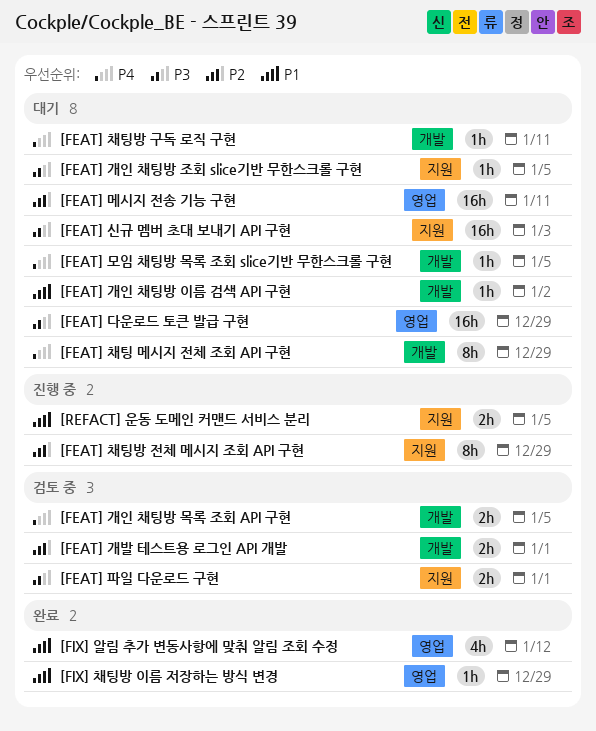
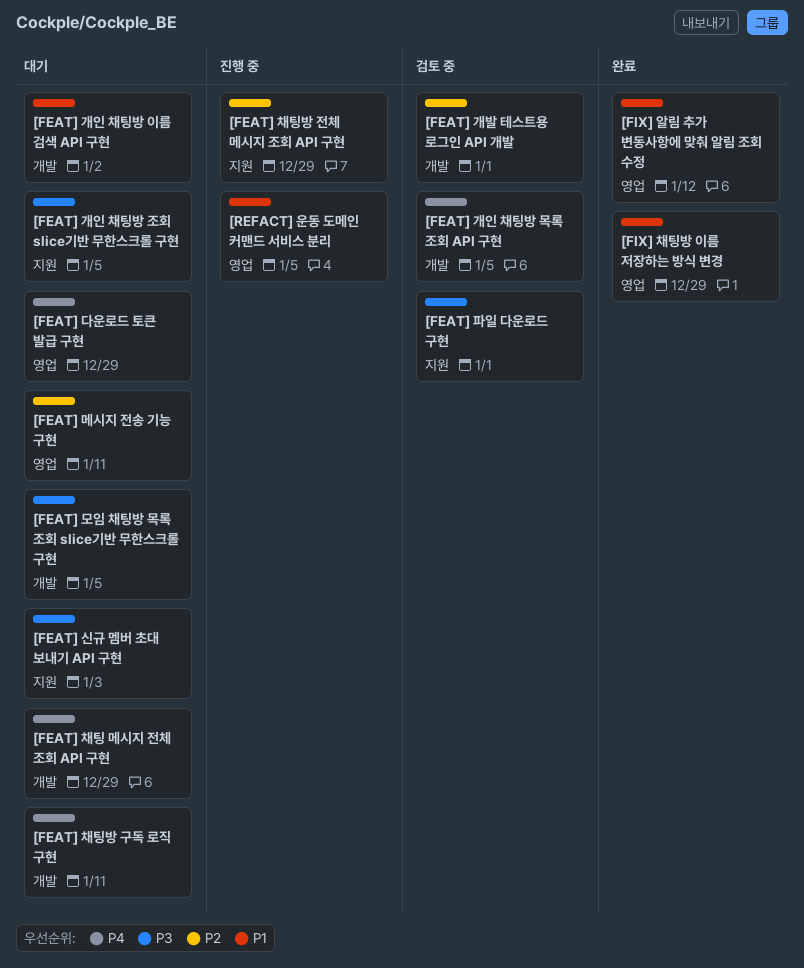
[FEAT] 다운로드 토큰 발급 구현, priority: P3 -> P4
[FEAT] 모임 채팅방 목록 조회 slice기반 무한스크롤 구현, priority: P4 -> P3
[REFACT] 운동 도메인 커맨드 서비스 분리, label: 지원 -> 영업

